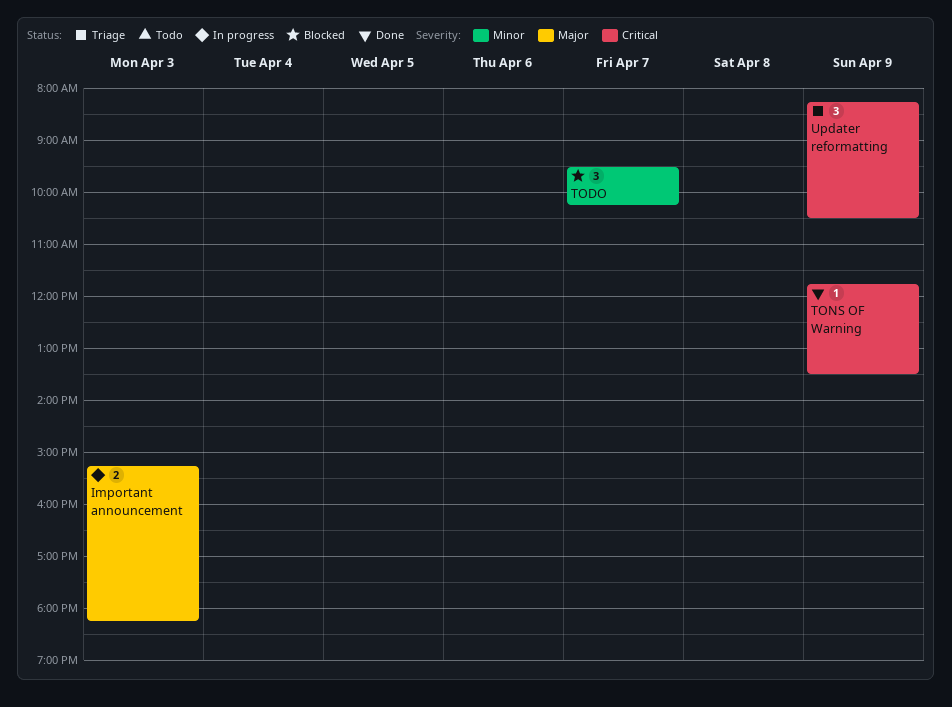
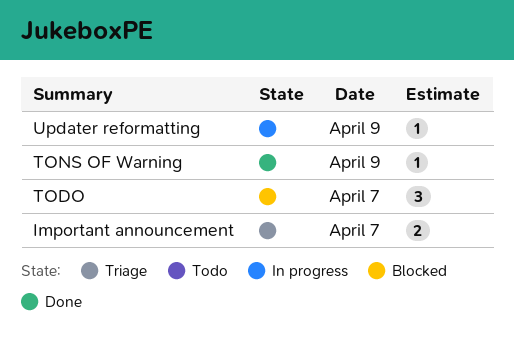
Important announcement, status: In progress -> Triage
Important announcement, day: Apr 3 -> Apr 7
Updater reformatting, status: Triage -> In progress
Updater reformatting, estimate: 3 -> 1

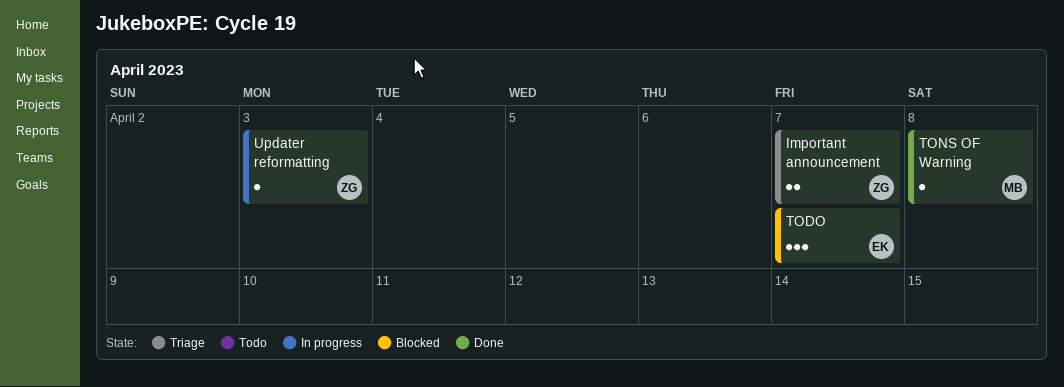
TONS OF Warning, day: Apr 9 -> Apr 8
Updater reformatting, day: Apr 9 -> Apr 3

